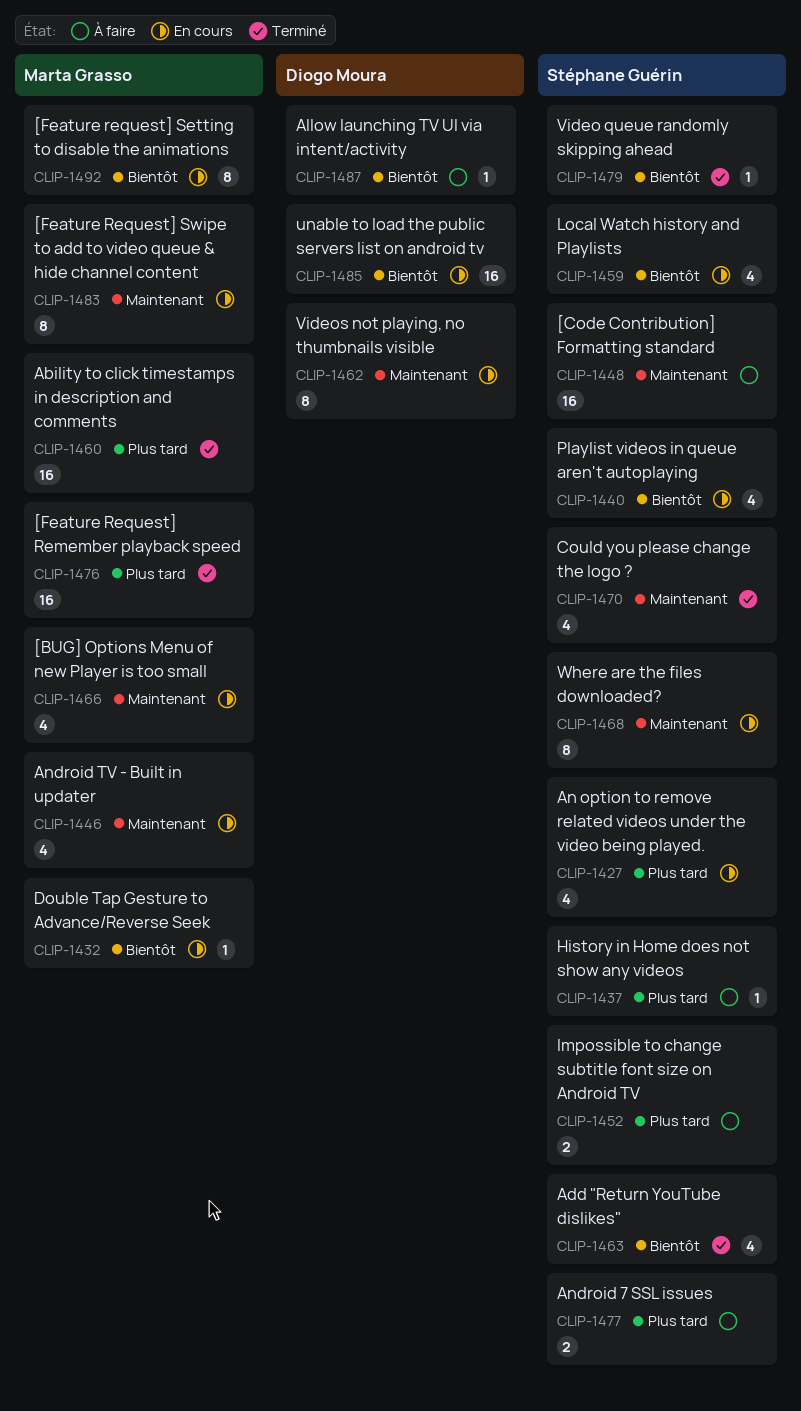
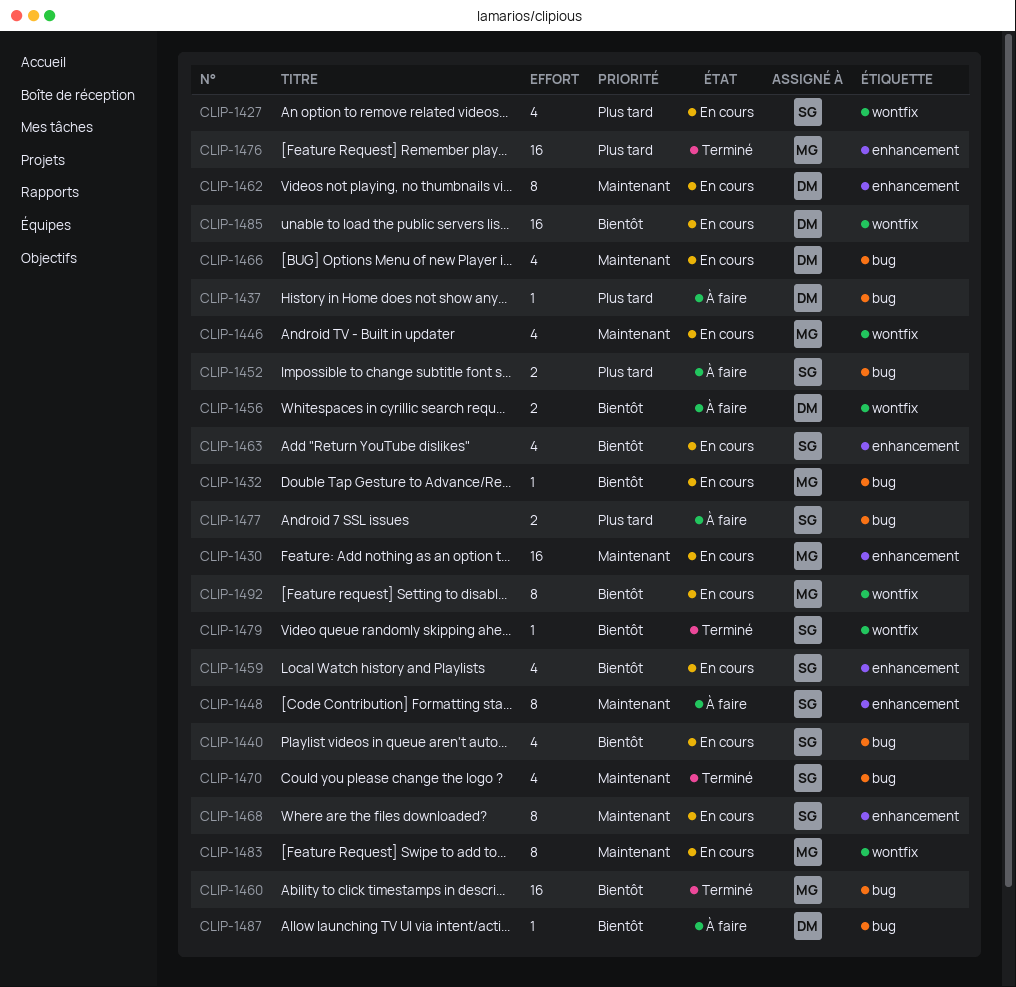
CLIP-1430: none -> present
CLIP-1437, owner: Stéphane Guérin -> Diogo Moura
CLIP-1448, estimate: 16 -> 8
CLIP-1456: none -> present
CLIP-1460, priority: Plus tard -> Bientôt
CLIP-1463, status: Terminé -> En cours
CLIP-1466, owner: Marta Grasso -> Diogo Moura

